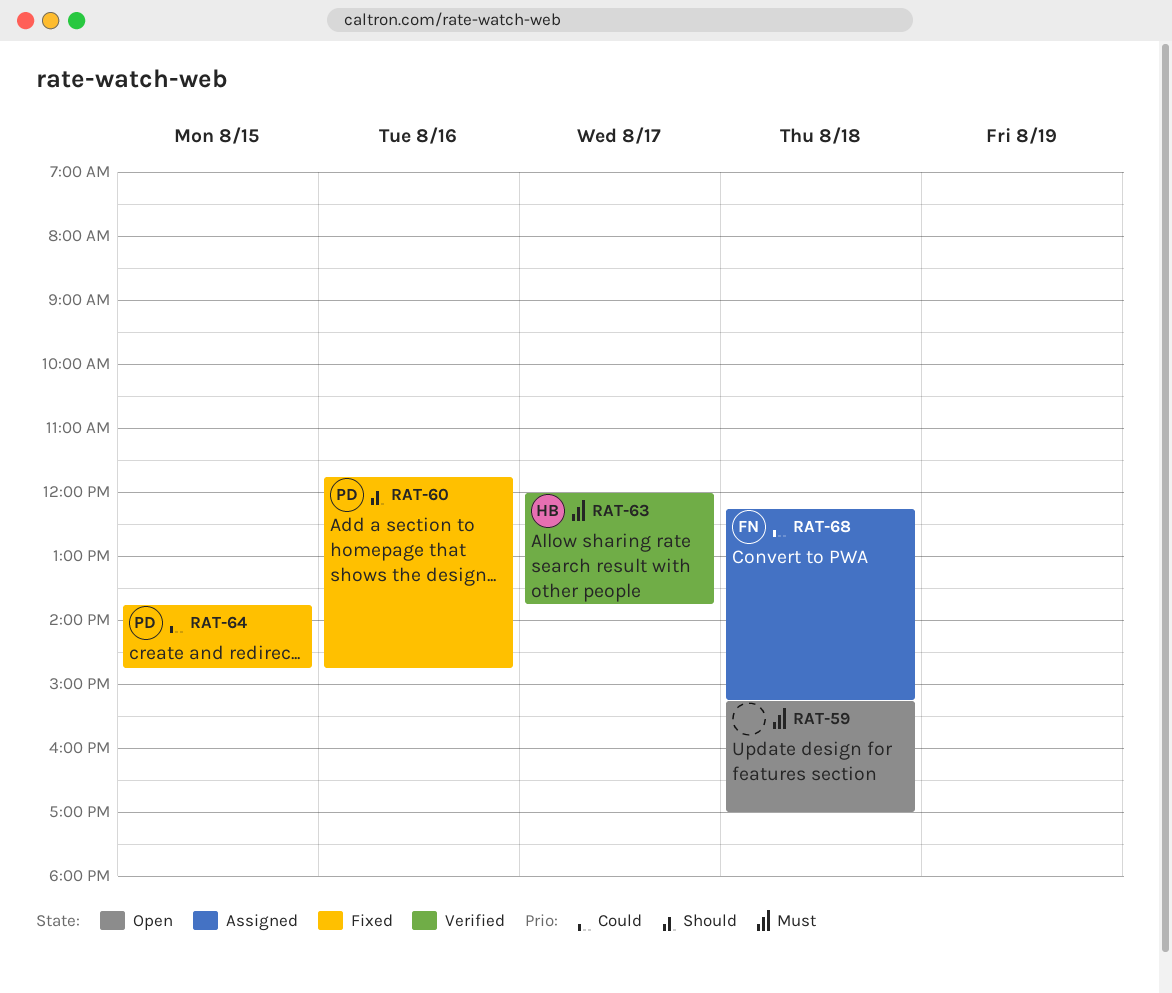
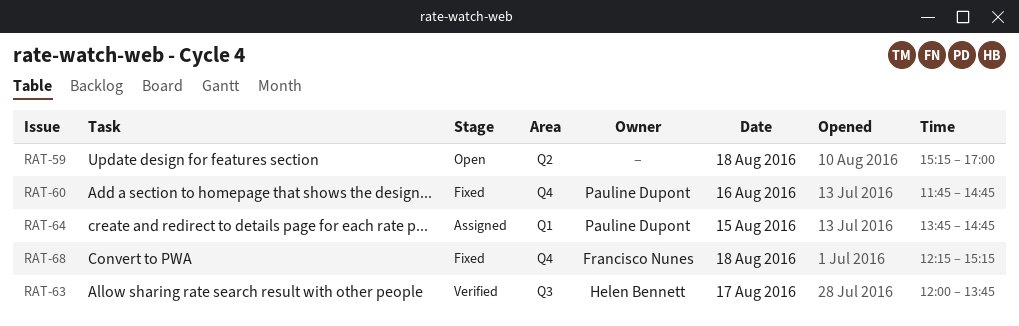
RAT-64, status: Fixed -> Assigned
RAT-68, status: Assigned -> Fixed

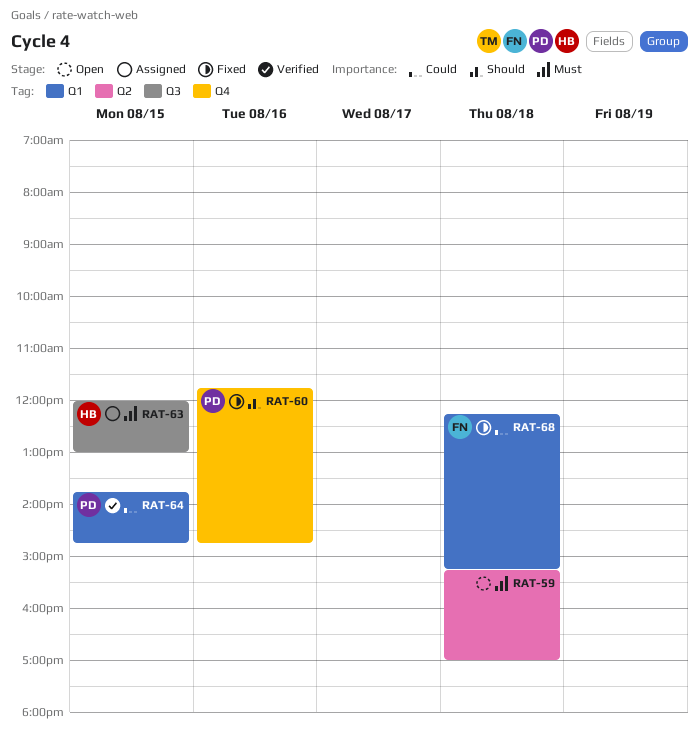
RAT-63, status: Verified -> Assigned
RAT-63, day: Aug 17 -> Aug 15
RAT-63, ends: 13:45 -> 13:00
RAT-64, status: Assigned -> Verified
RAT-68, label: Q4 -> Q1

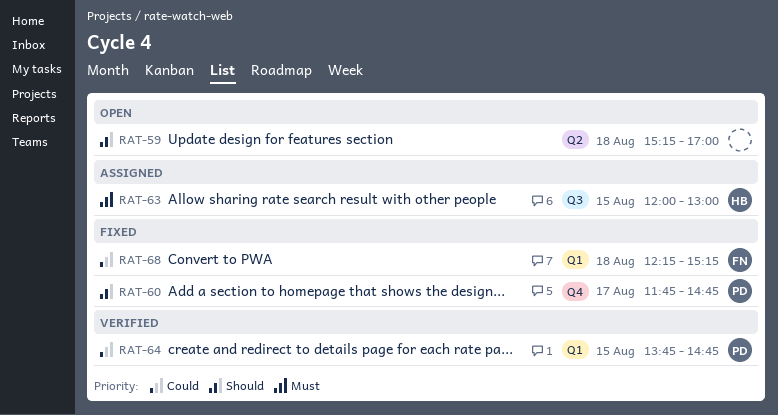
RAT-59, priority: Must -> Should
RAT-60, day: Aug 16 -> Aug 17

